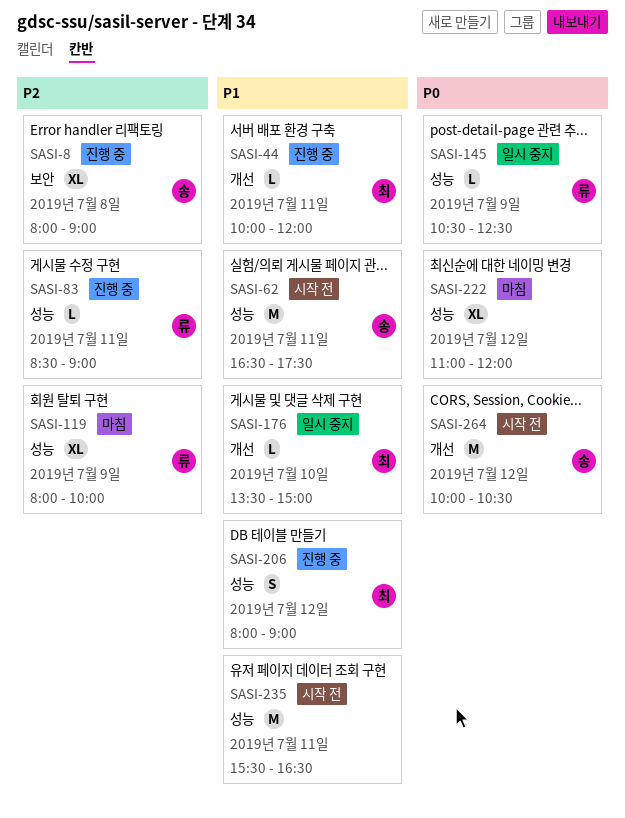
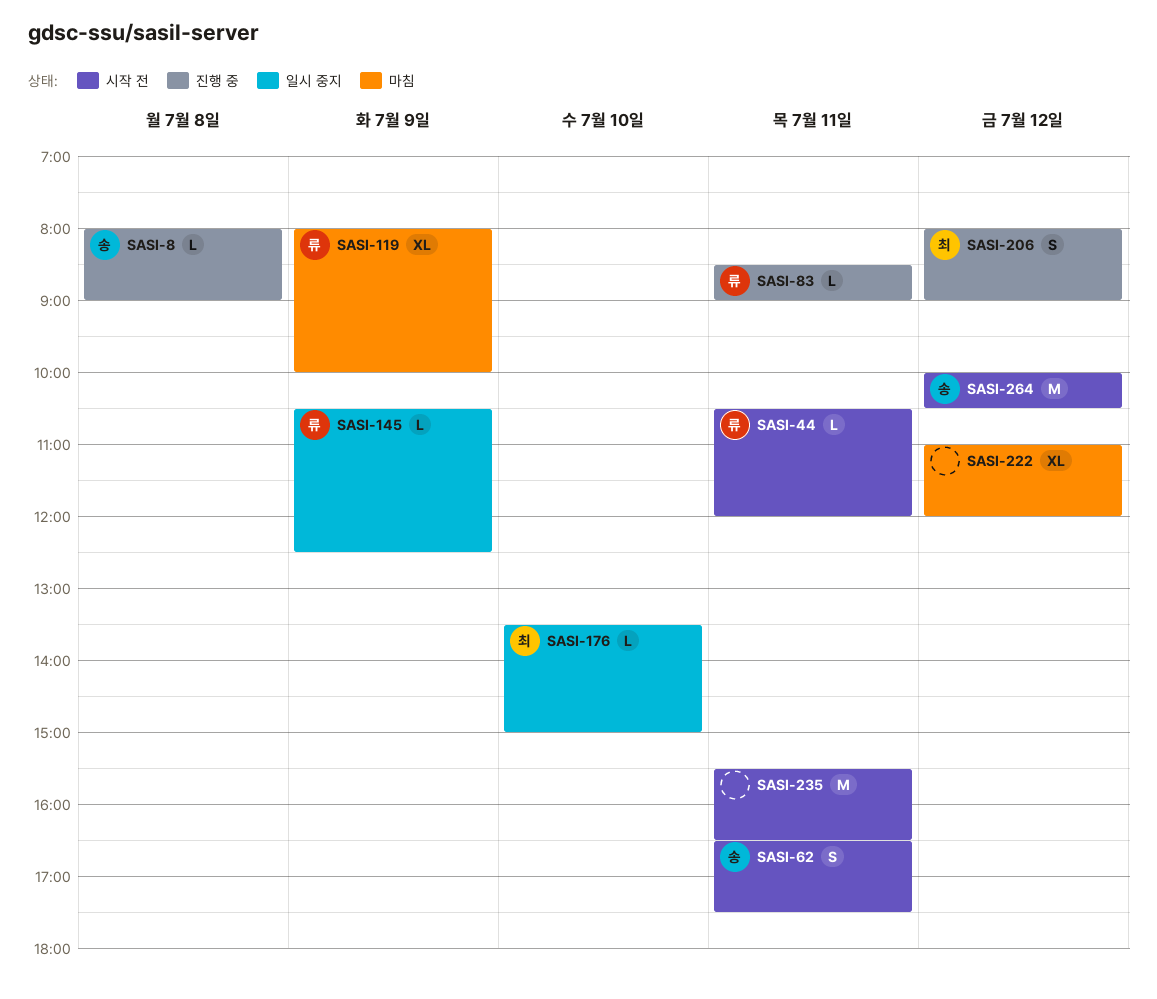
SASI-8, estimate: XL -> L
SASI-44, status: 진행 중 -> 시작 전
SASI-44, owner: 최 -> 류
SASI-44, begins: 10:00 -> 10:30
SASI-62, estimate: M -> S

